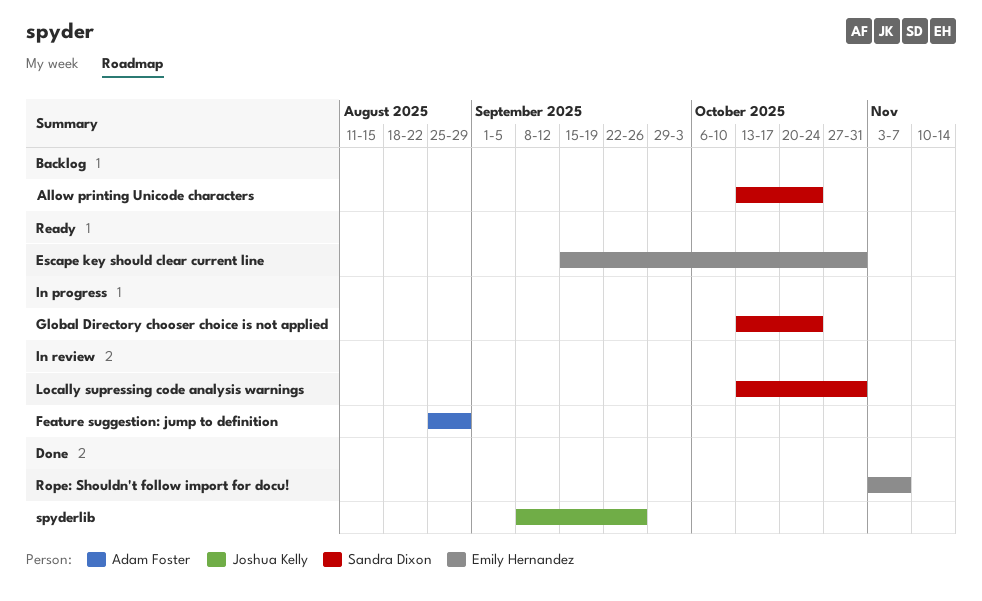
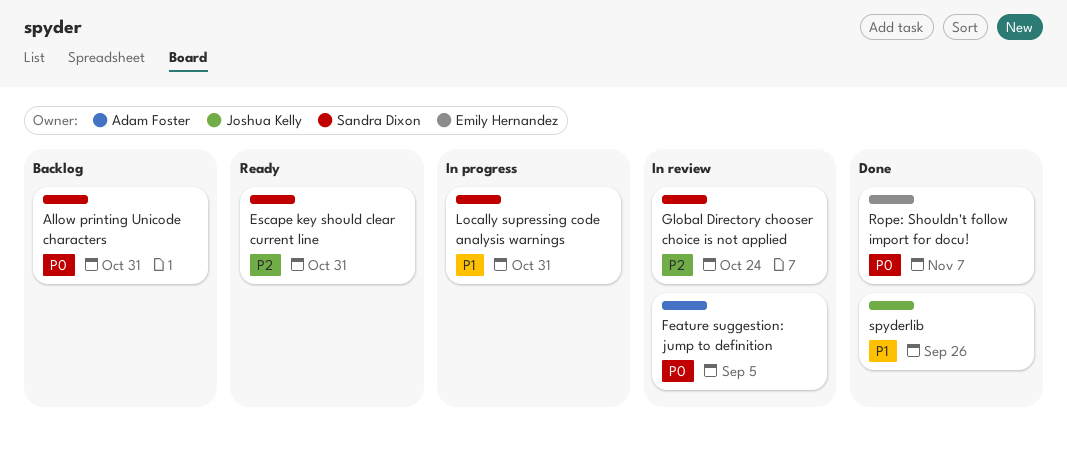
Allow printing Unicode characters, due: Oct 24 -> Oct 31
Escape key should clear current line, owner: Emily Hernandez -> Sandra Dixon
Feature suggestion: jump to definition, due: Aug 29 -> Sep 5
Global Directory chooser choice is not applied, status: In progress -> In review
Locally supressing code analysis warnings, status: In review -> In progress

